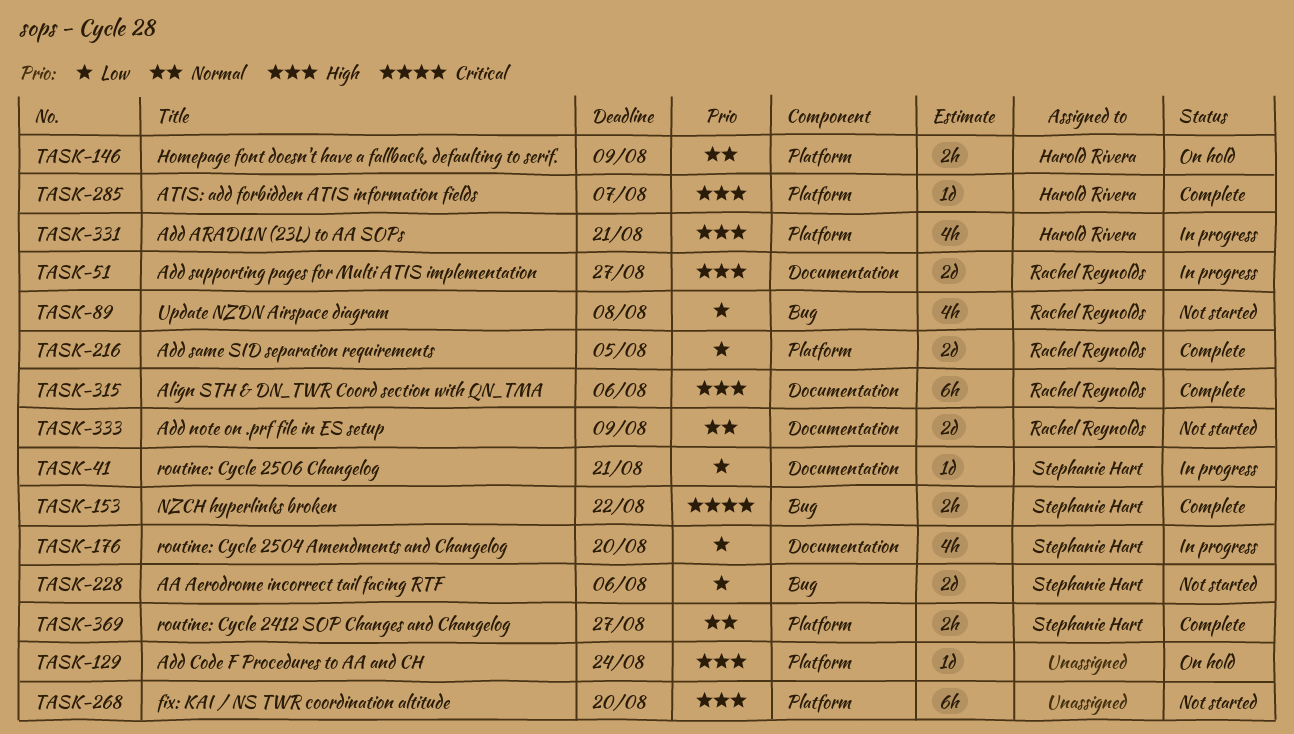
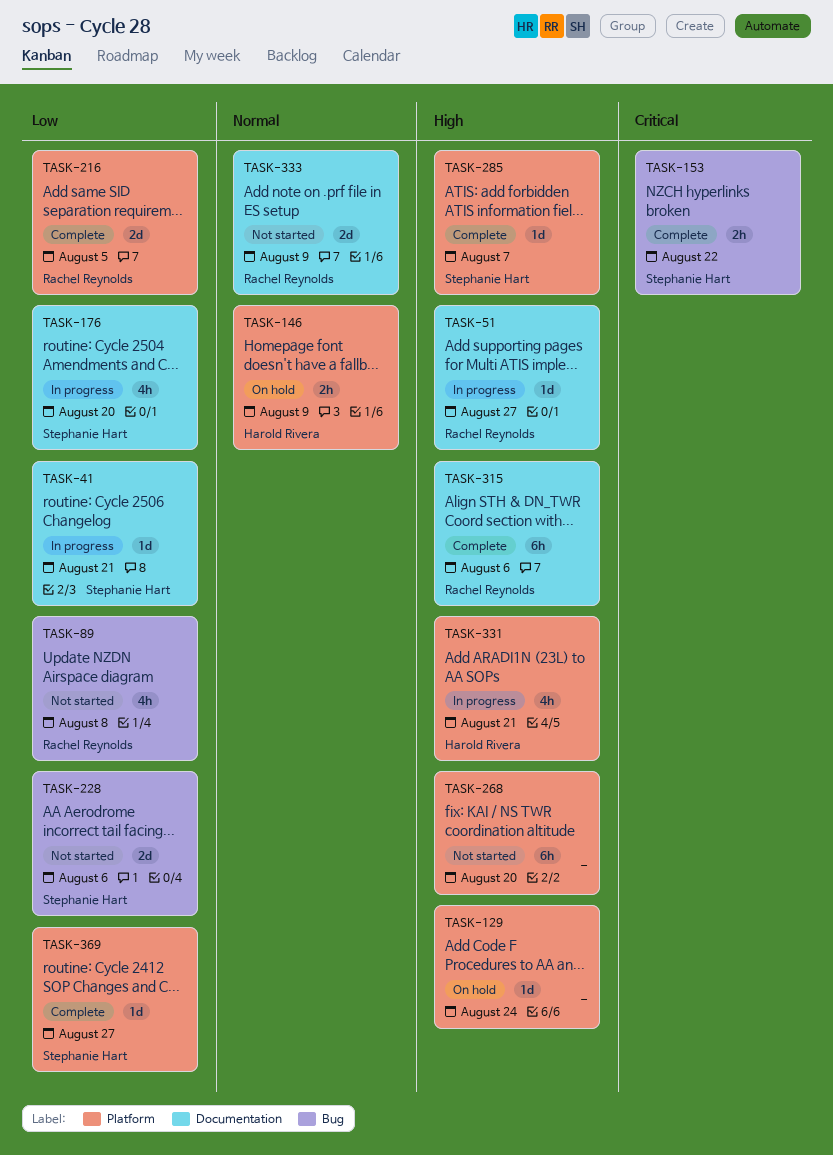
TASK-51, estimate: 2d -> 1d
TASK-285, owner: Harold Rivera -> Stephanie Hart
TASK-369, priority: Normal -> Low
TASK-369, estimate: 2h -> 1d

